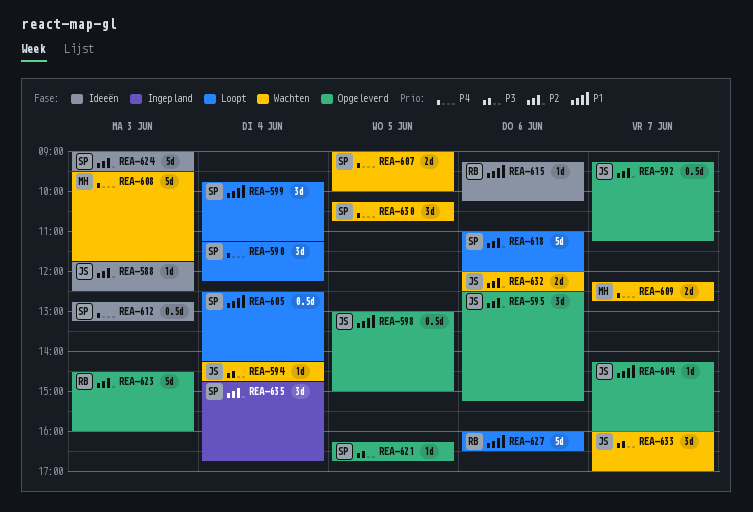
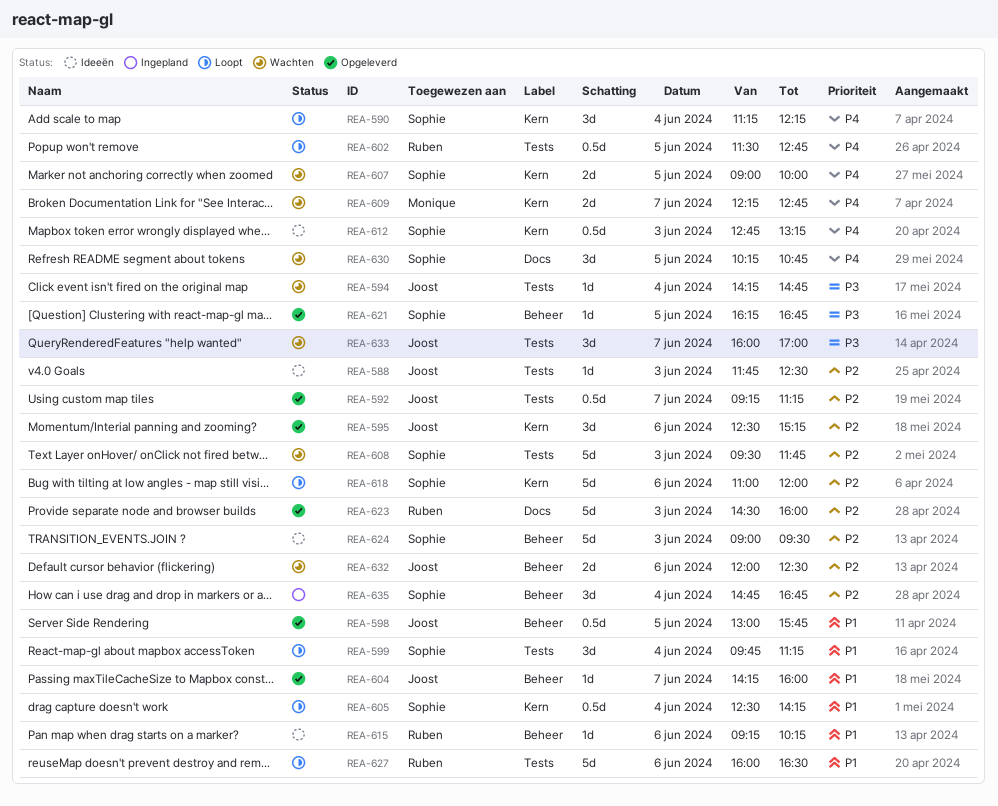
REA-598, ends: 15:00 -> 15:45
REA-602: none -> present
REA-608, owner: Monique -> Sophie
REA-608, priority: P4 -> P2

